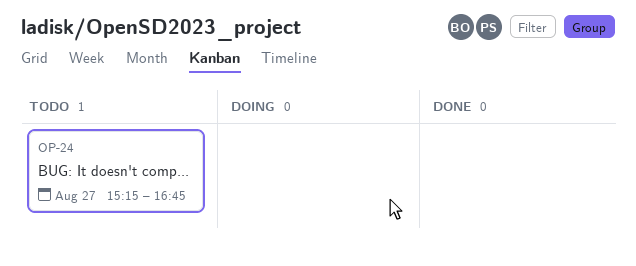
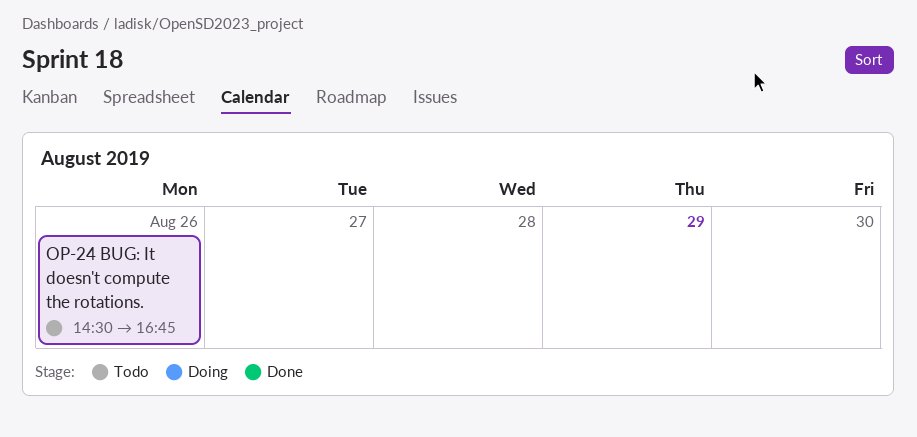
OP-24, day: Aug 27 -> Aug 26
OP-24, begins: 15:15 -> 14:30

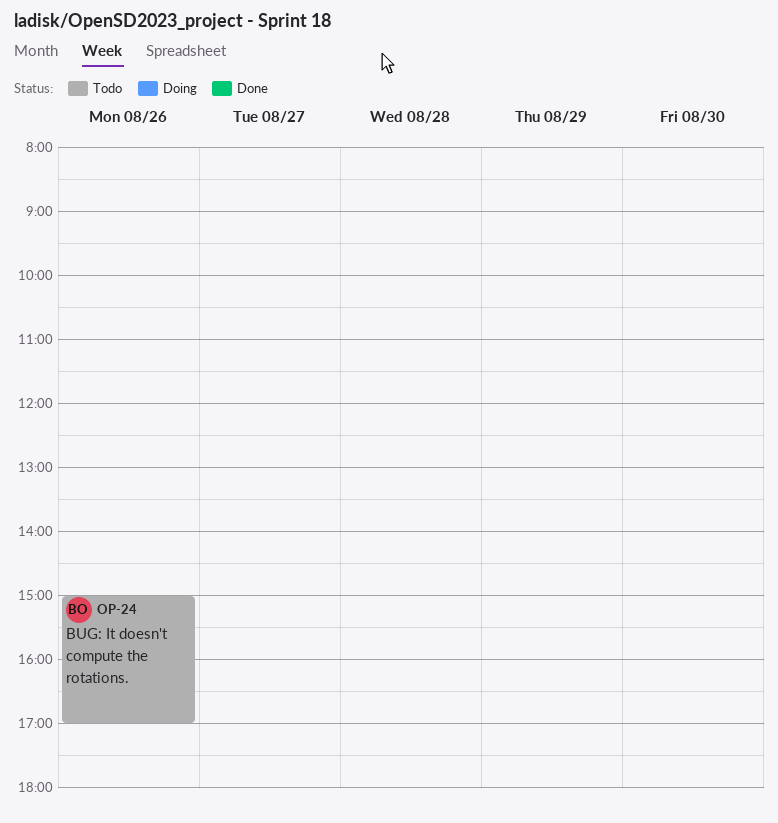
OP-24, begins: 14:30 -> 15:00
OP-24, ends: 16:45 -> 17:00

